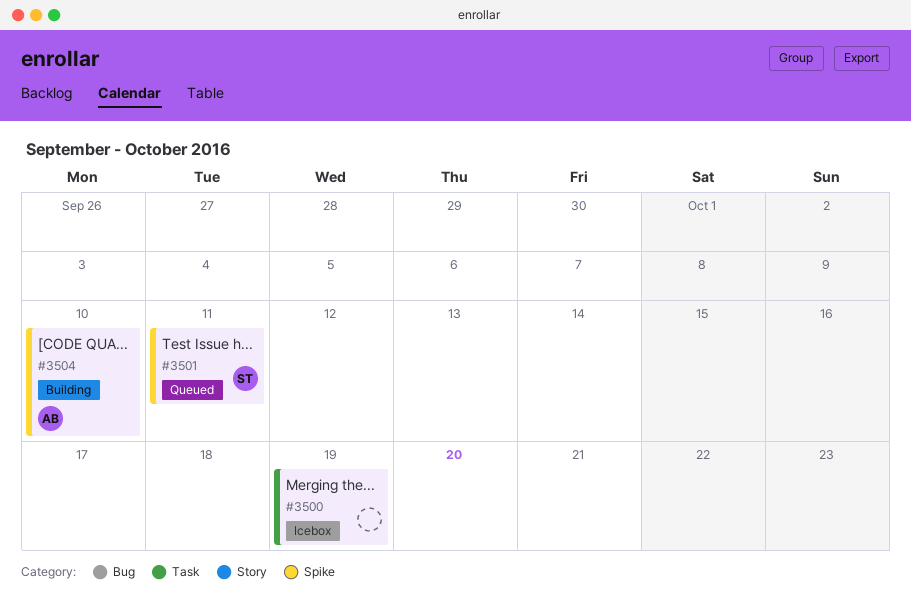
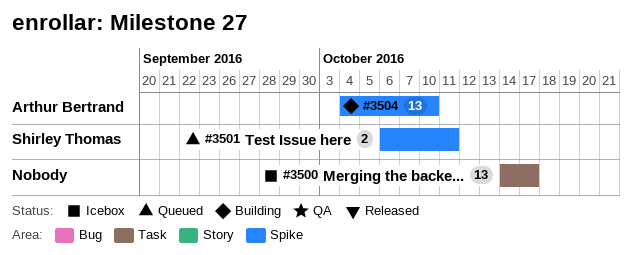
#3500, due: Oct 19 -> Oct 17

